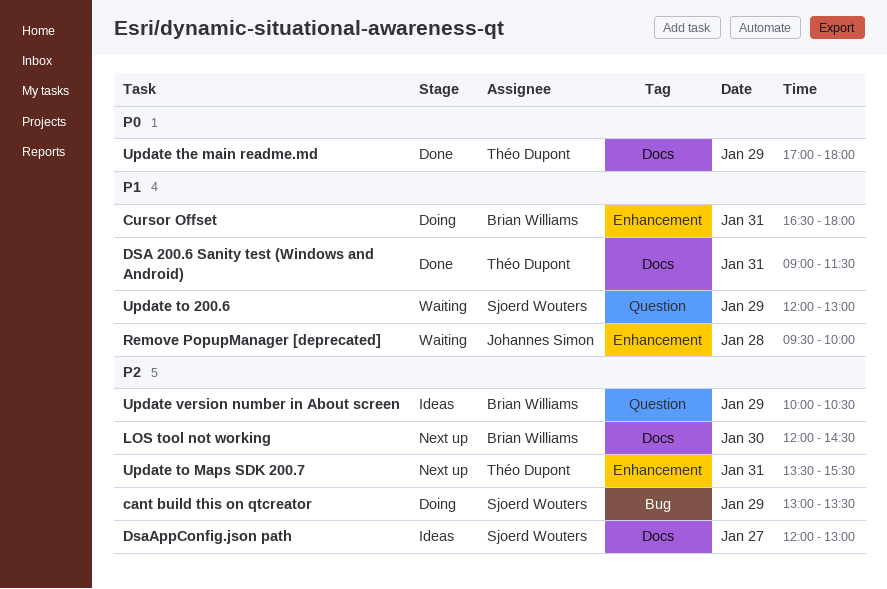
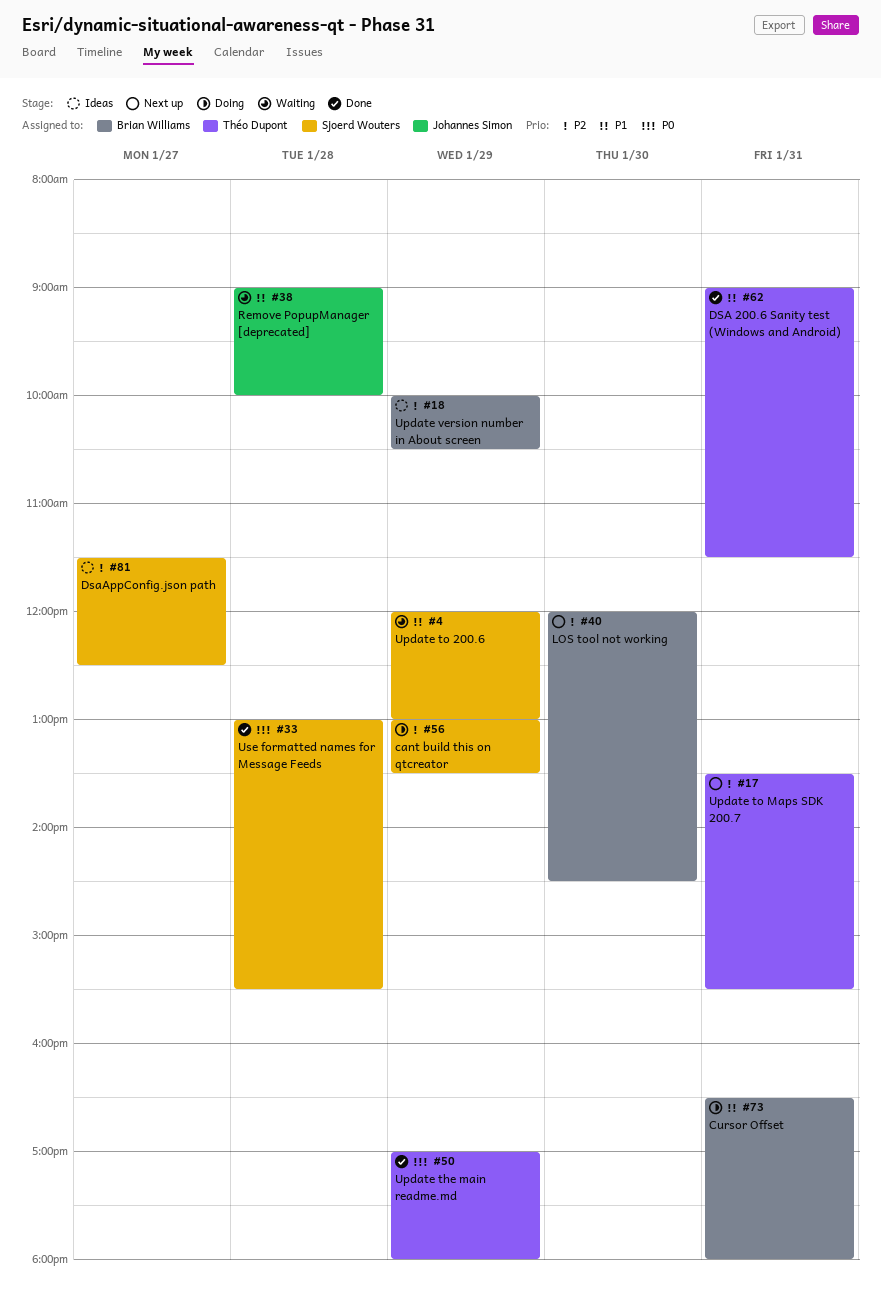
DsaAppConfig.json path, begins: 12:00 -> 11:30
DsaAppConfig.json path, ends: 13:00 -> 12:30
Remove PopupManager [deprecated], begins: 09:30 -> 09:00
Use formatted names for Message Feeds: none -> present

